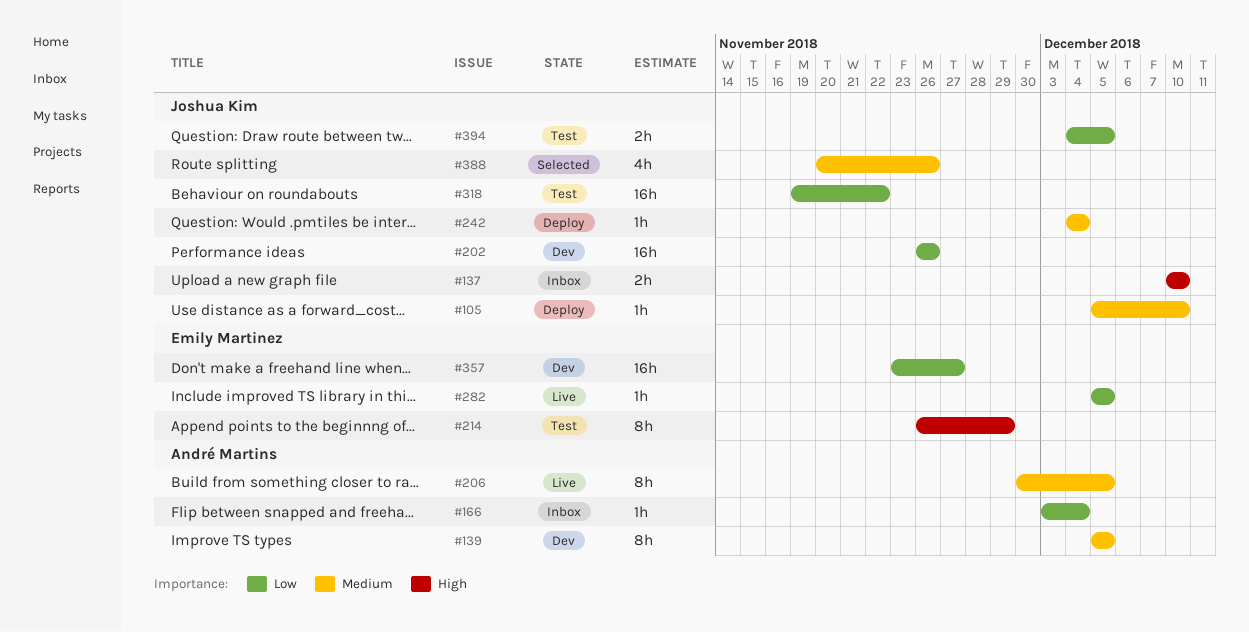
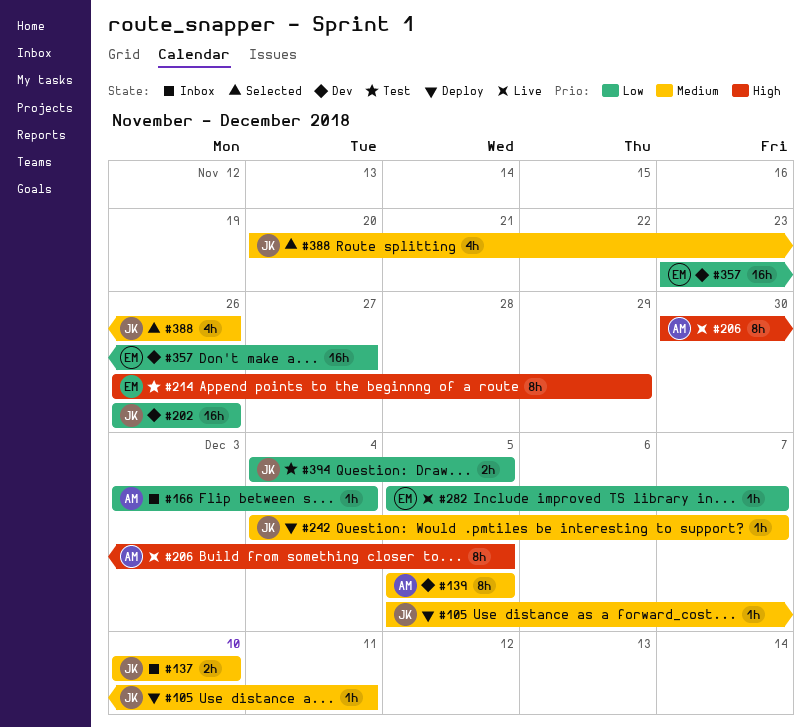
#105, due: Dec 10 -> Dec 11
#137, priority: High -> Medium
#206, priority: Medium -> High
#242, due: Dec 4 -> Dec 7
#282, due: Dec 5 -> Dec 7
#318: present -> none

